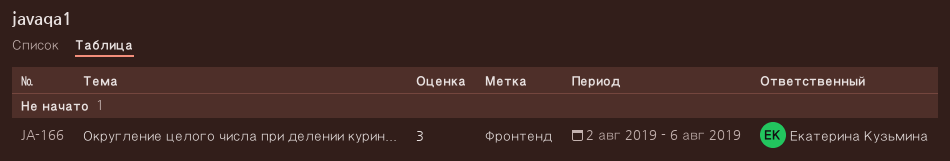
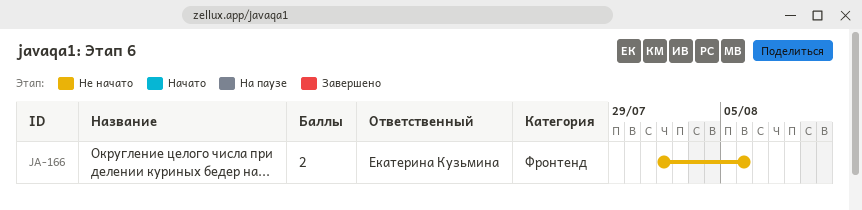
JA-166, estimate: 3 -> 2
JA-166, start: Aug 2 -> Aug 1

